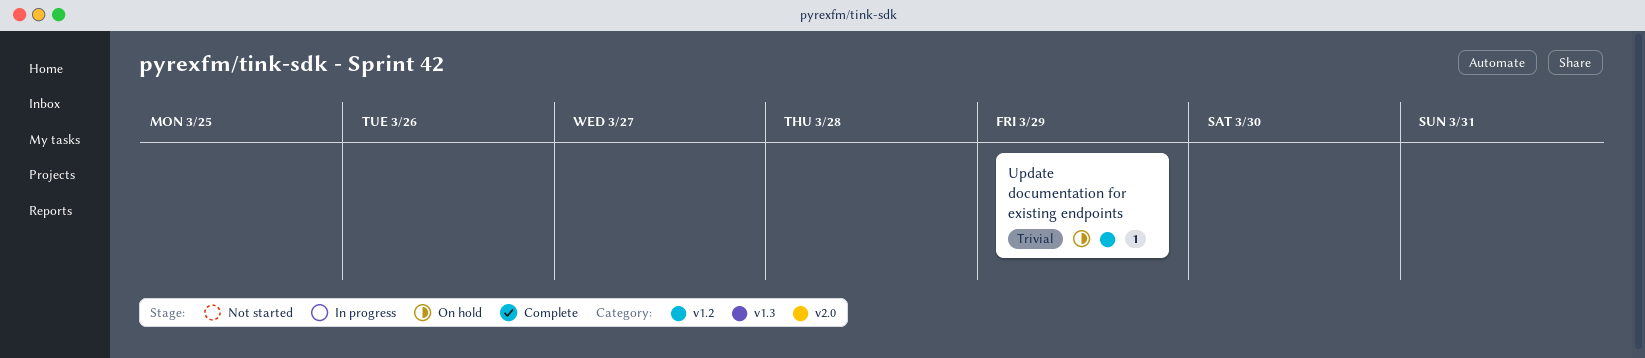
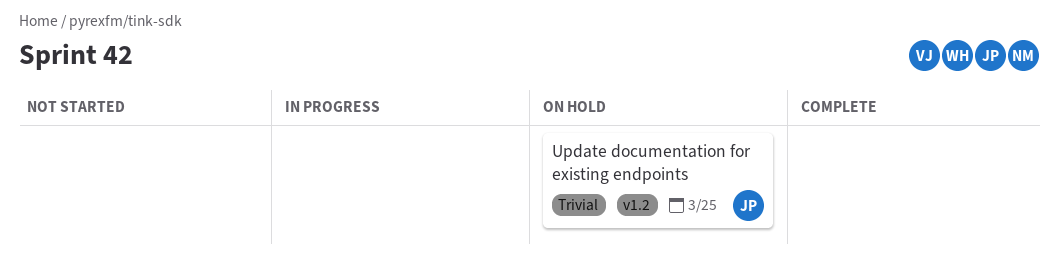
Update documentation for existing endpoints, due: Mar 29 -> Mar 25

